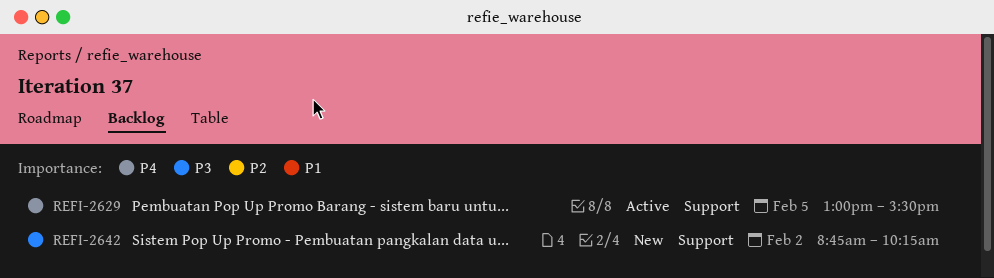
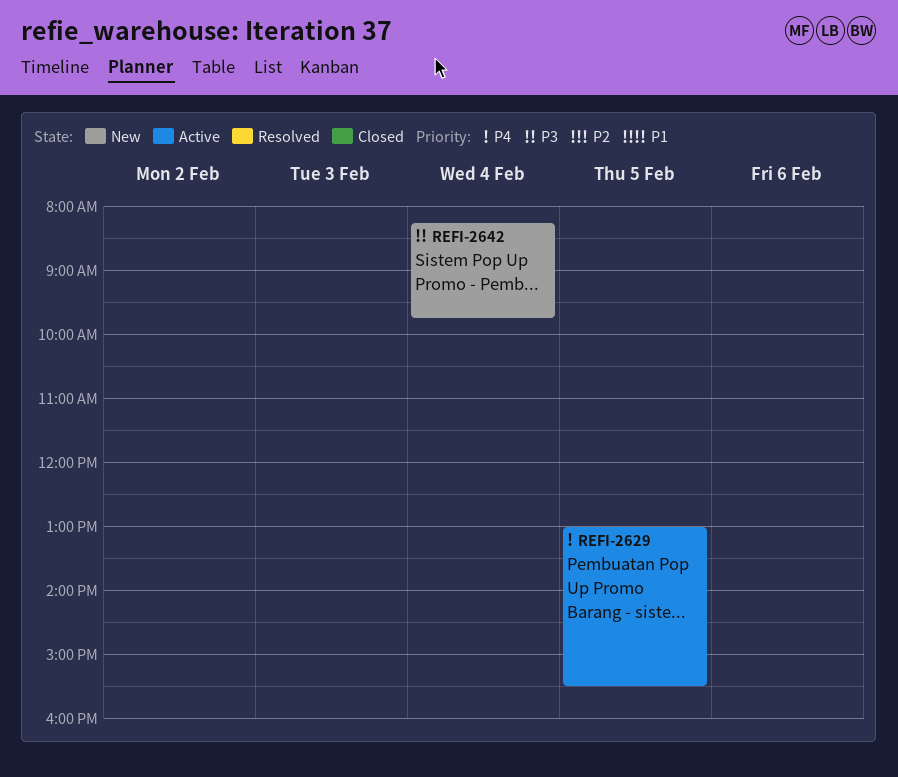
REFI-2642, day: Feb 2 -> Feb 4
REFI-2642, begins: 08:45 -> 08:15
REFI-2642, ends: 10:15 -> 09:45

